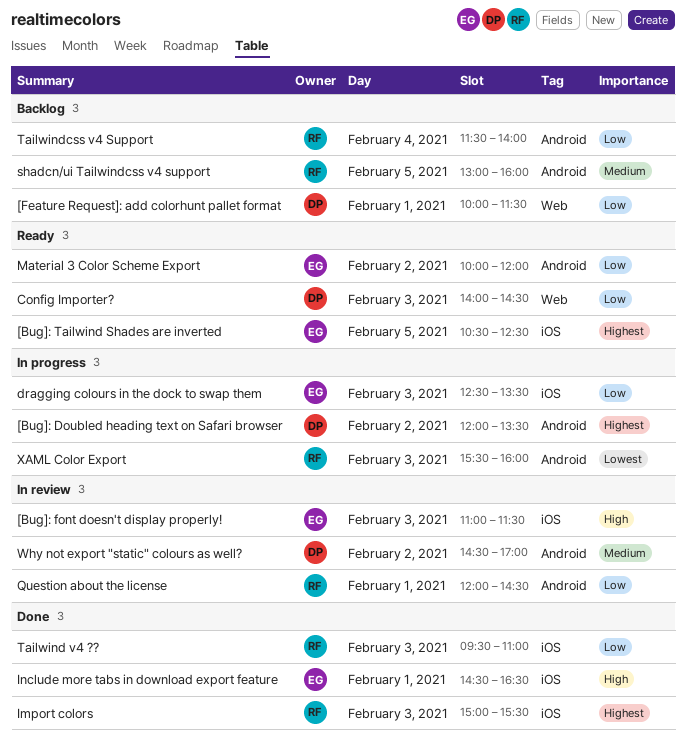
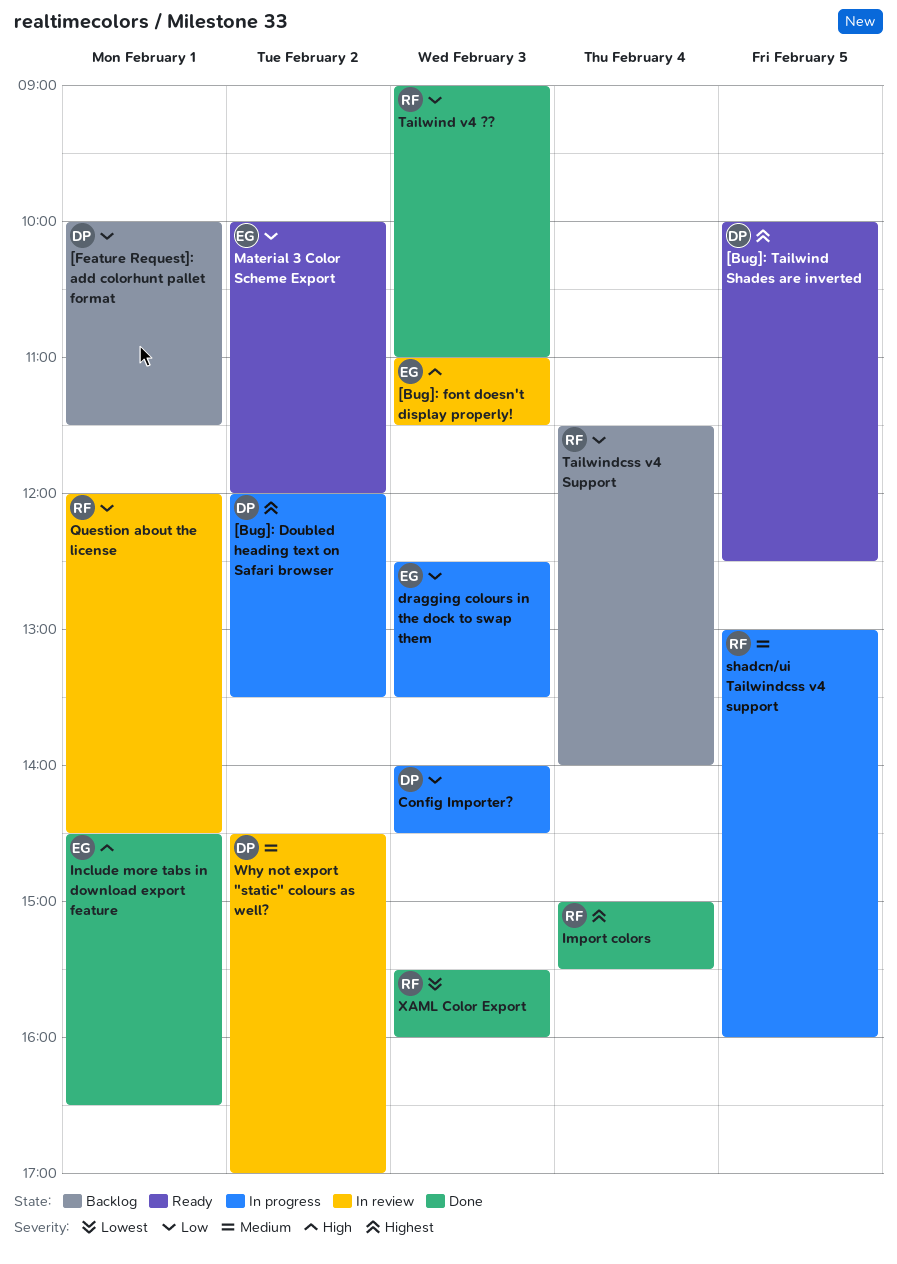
[Bug]: Tailwind Shades are inverted, owner: EG -> DP
[Bug]: Tailwind Shades are inverted, begins: 10:30 -> 10:00
Config Importer?, status: Ready -> In progress
Import colors, day: Feb 3 -> Feb 4
shadcn/ui Tailwindcss v4 support, status: Backlog -> In progress
Tailwind v4 ??, begins: 09:30 -> 09:00
XAML Color Export, status: In progress -> Done

